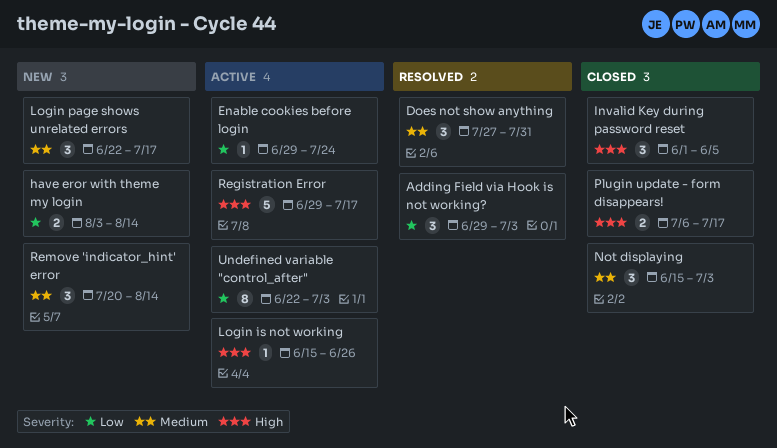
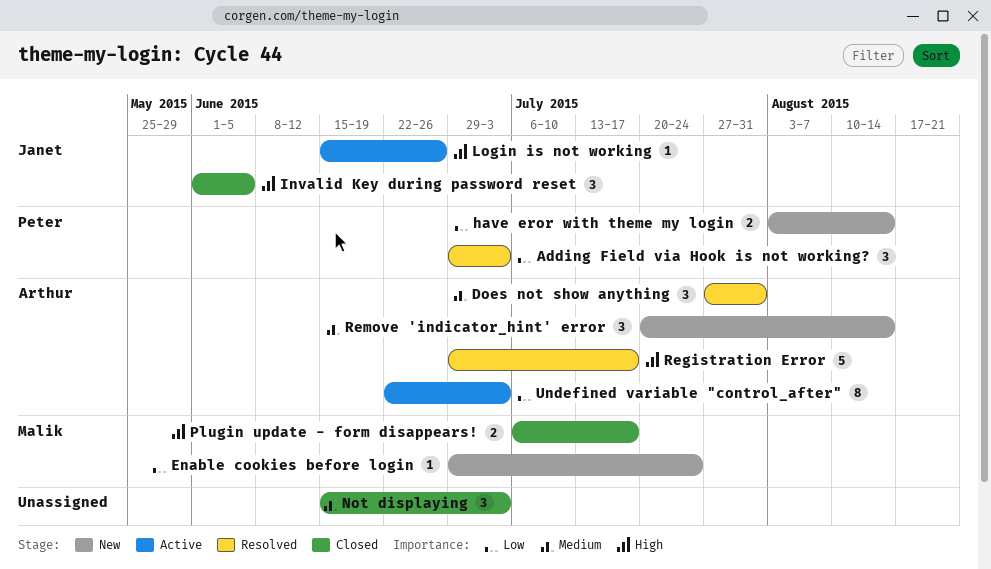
Enable cookies before login, status: Active -> New
Login page shows unrelated errors: present -> none
Registration Error, status: Active -> Resolved

